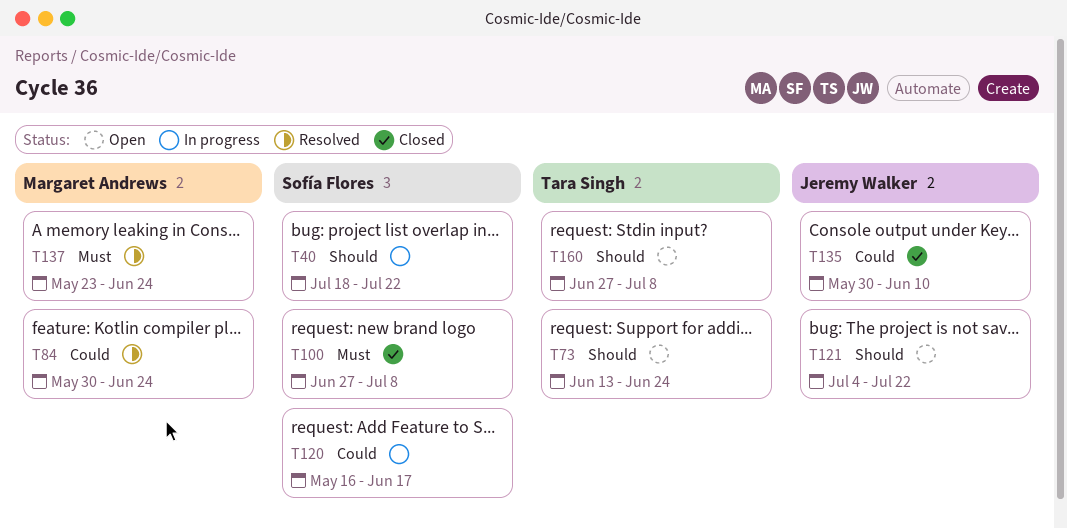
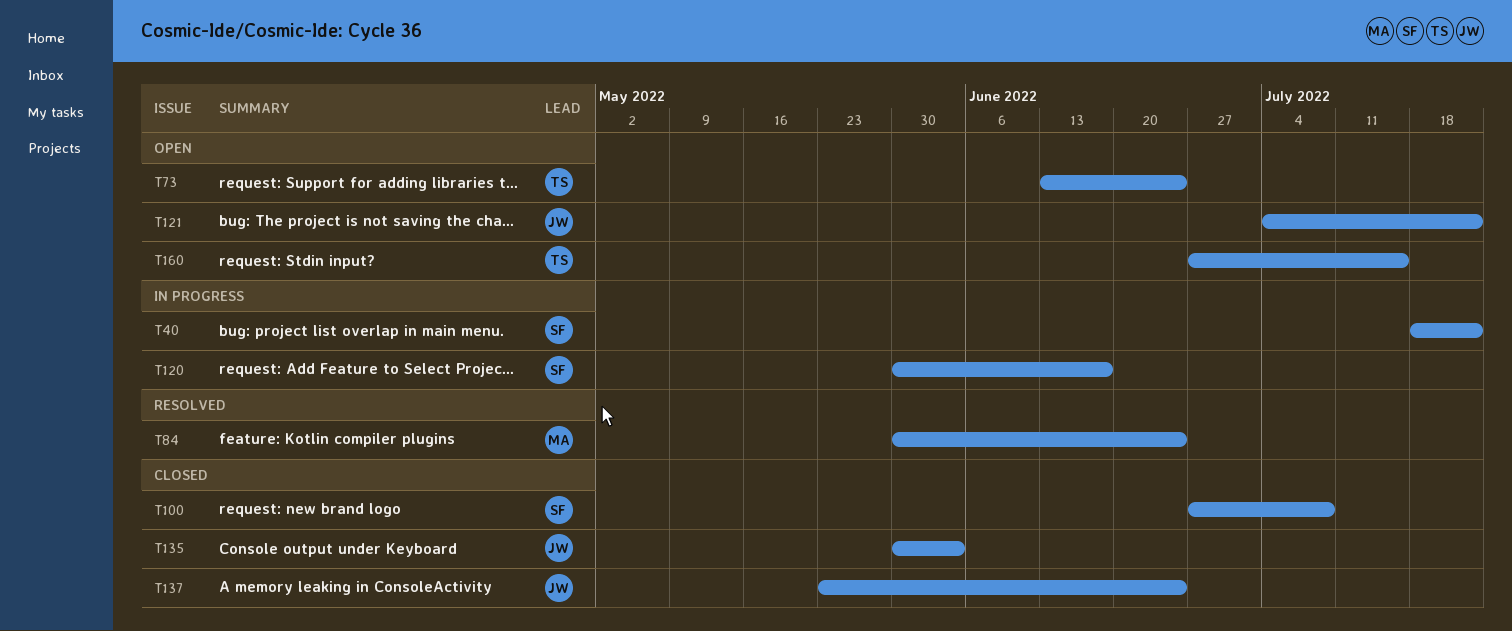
T120, start: May 16 -> May 30
T135, due: Jun 10 -> Jun 3
T137, status: Resolved -> Closed
T137, owner: Margaret Andrews -> Jeremy Walker
T160, due: Jul 8 -> Jul 15

